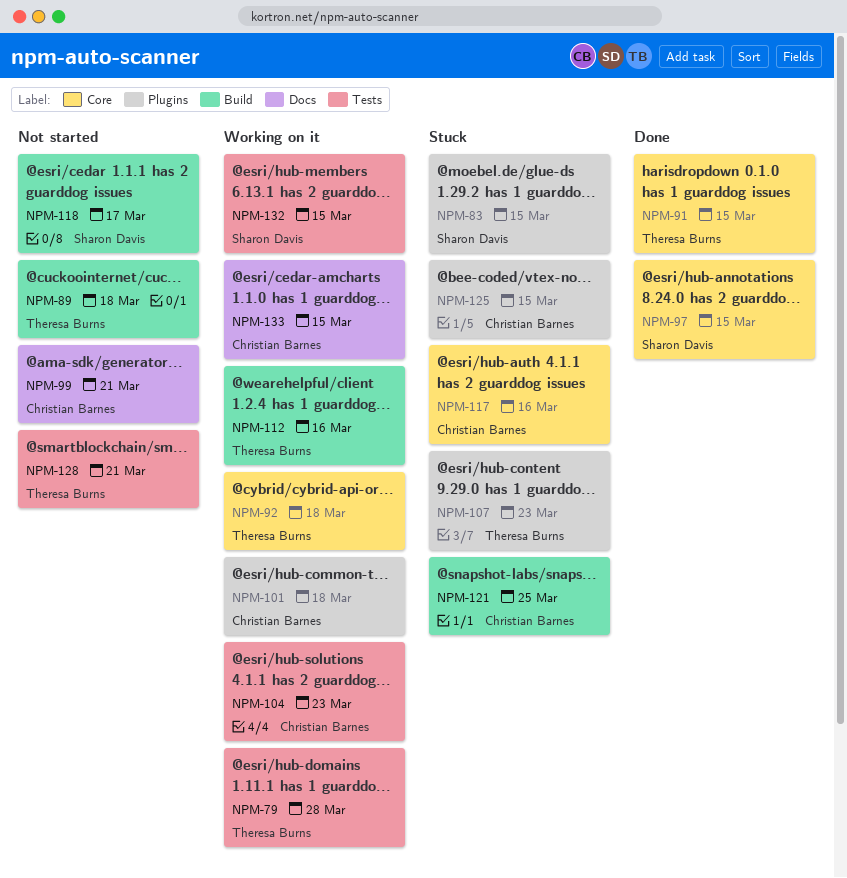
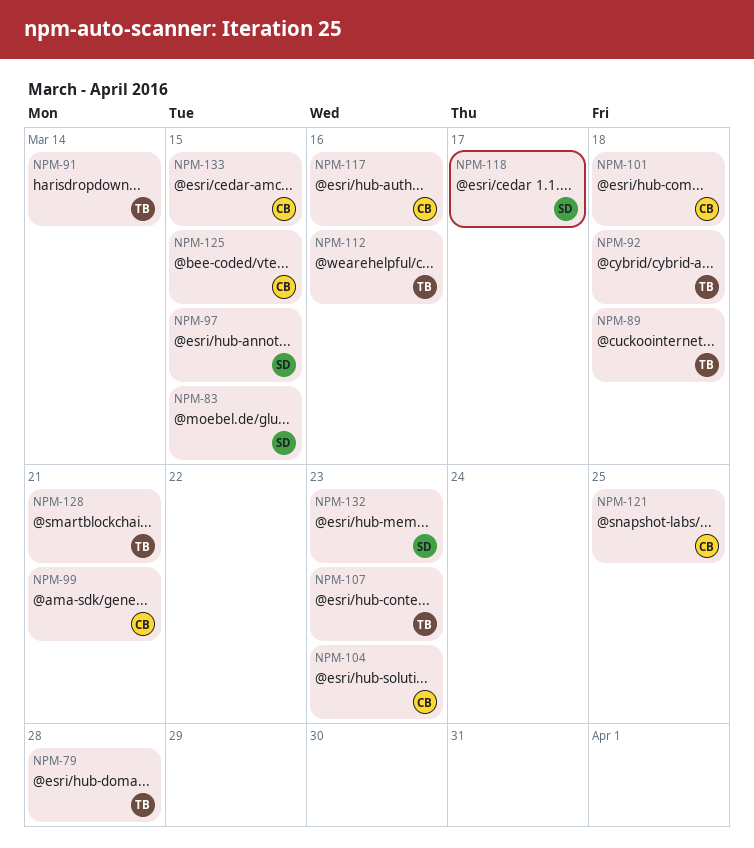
NPM-91, due: Mar 15 -> Mar 14
NPM-132, due: Mar 15 -> Mar 23

